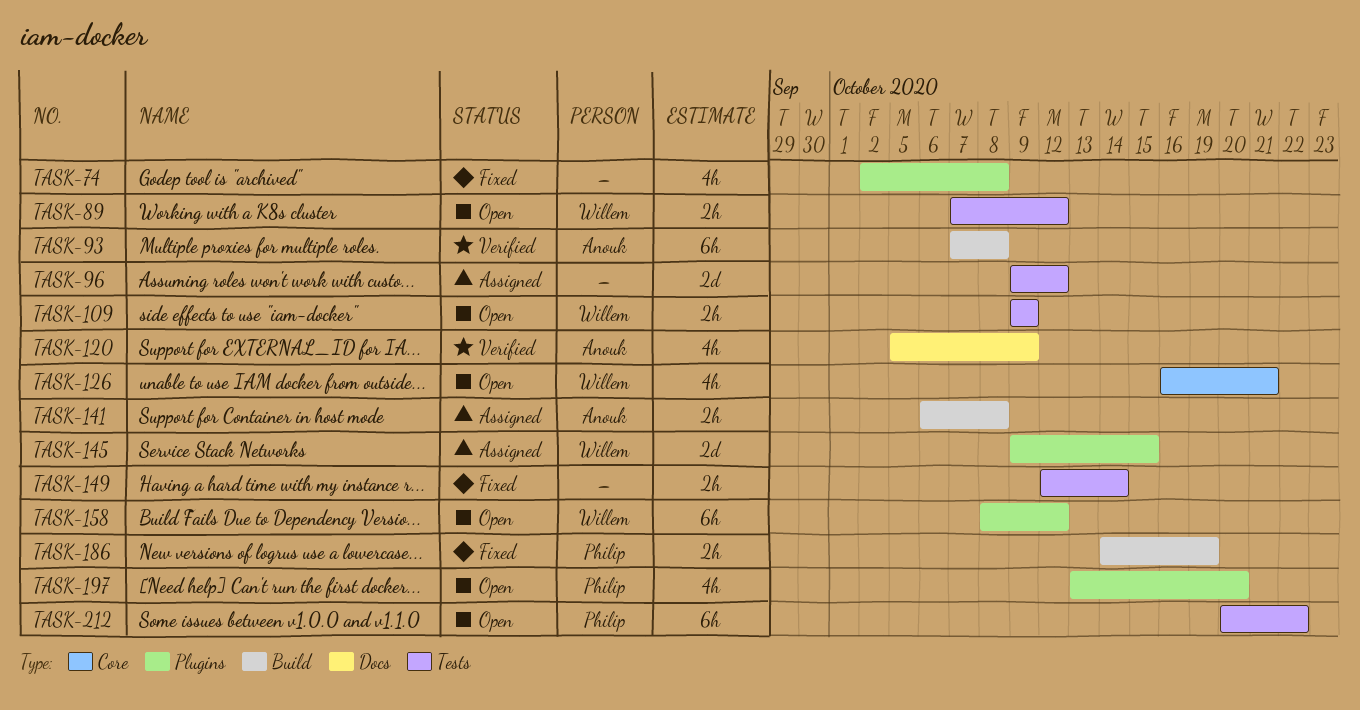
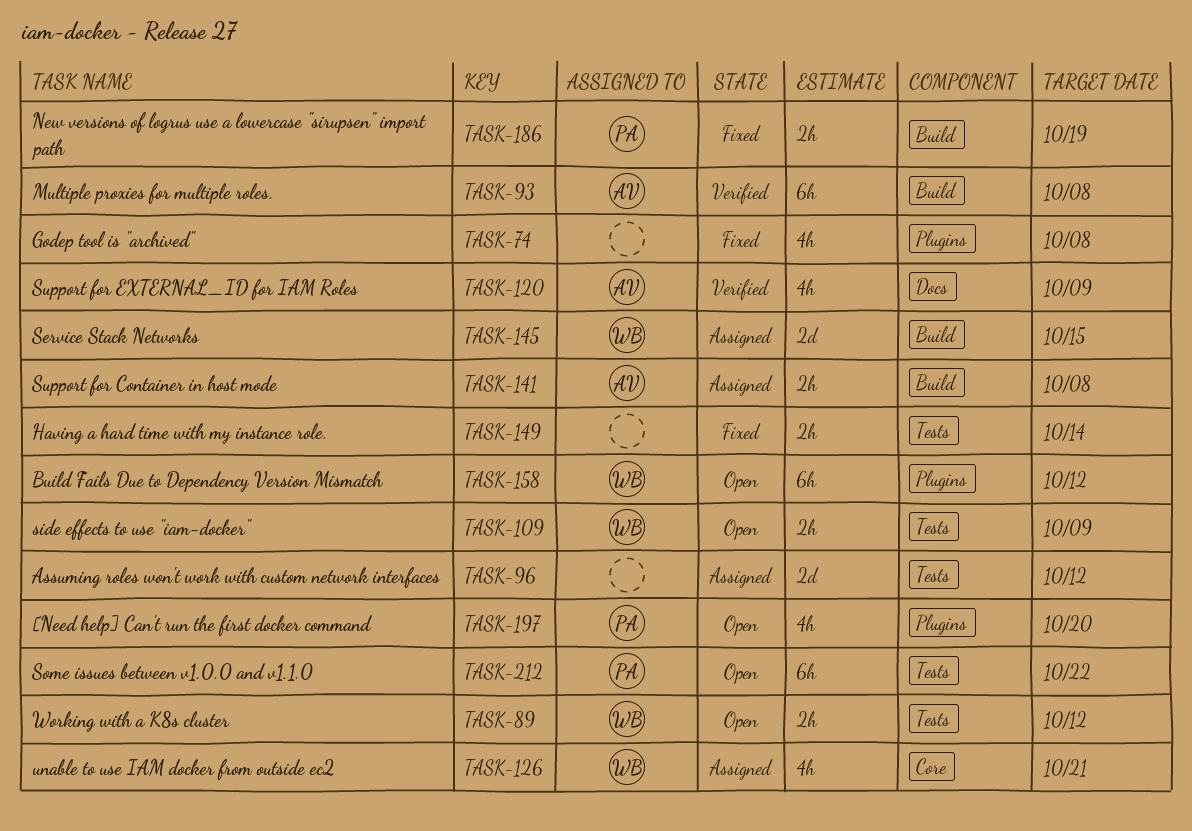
TASK-126, status: Open -> Assigned
TASK-145, label: Plugins -> Build

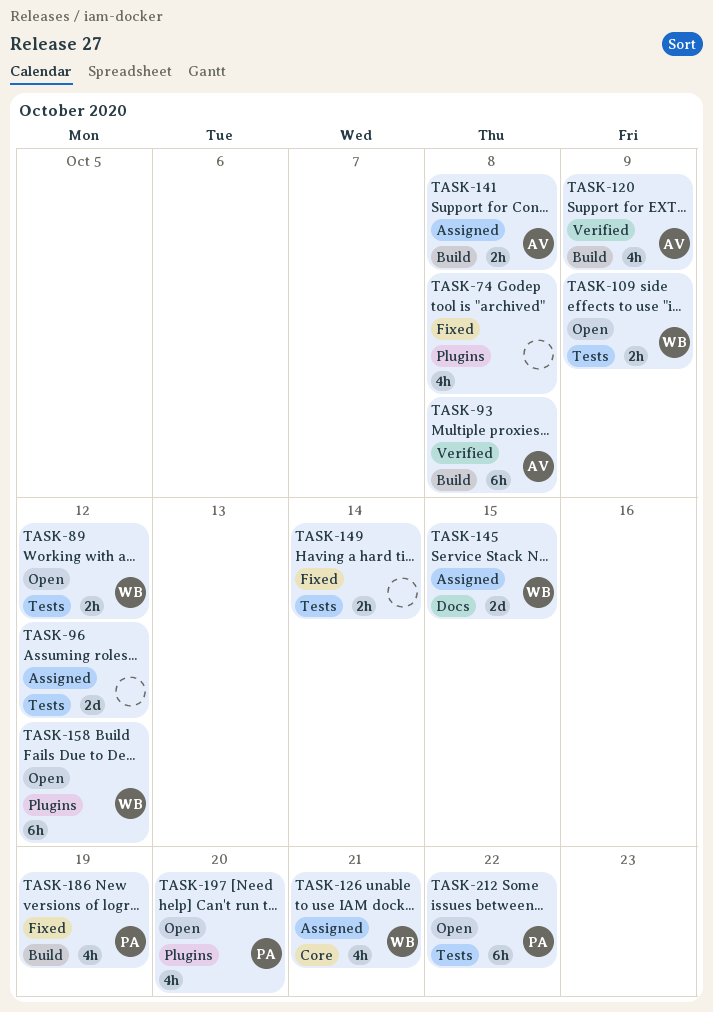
TASK-120, label: Docs -> Build
TASK-145, label: Build -> Docs
TASK-186, estimate: 2h -> 4h

